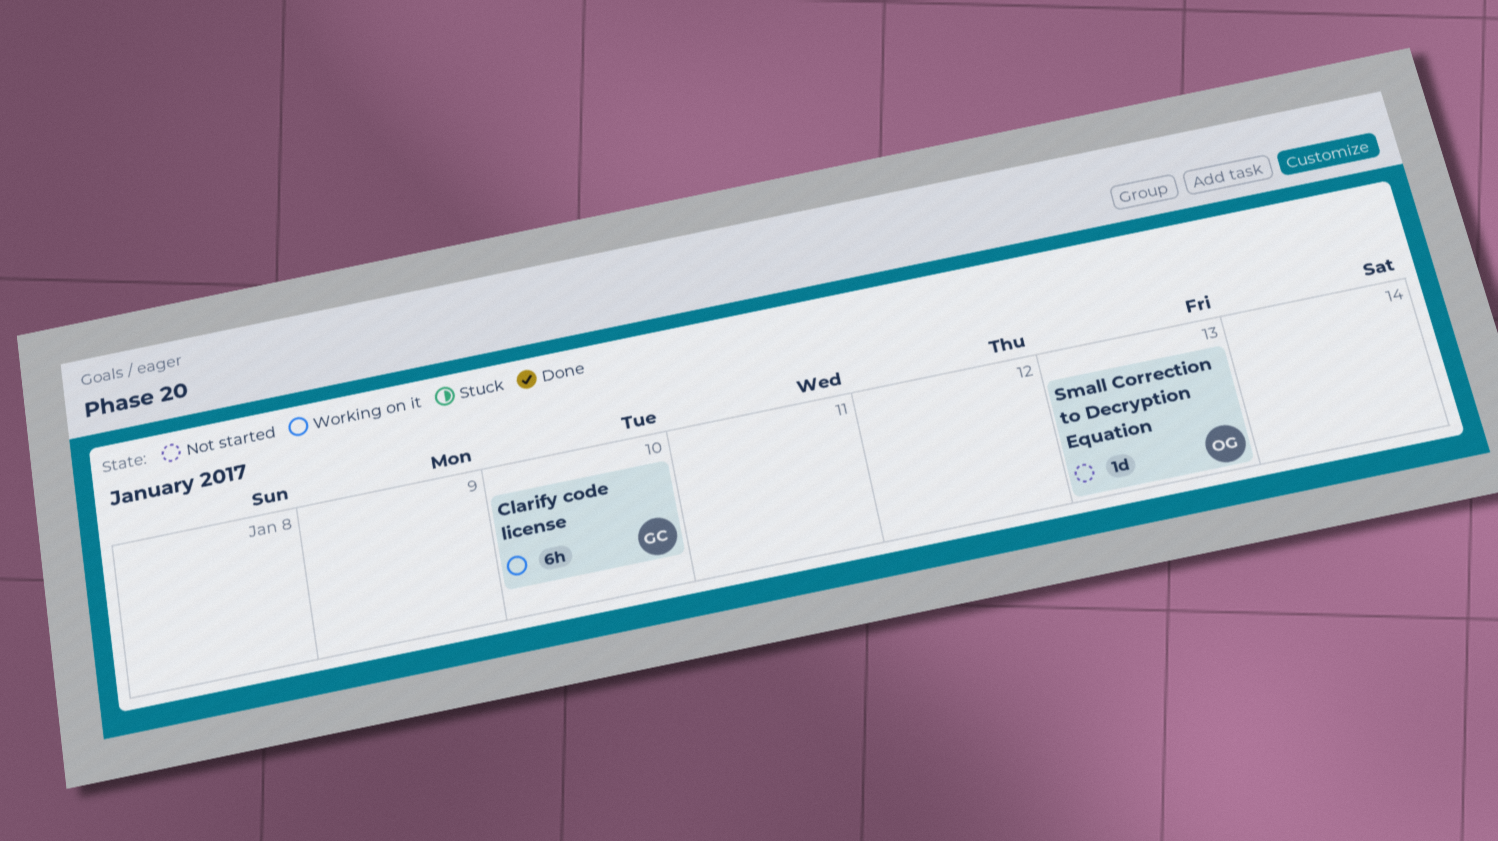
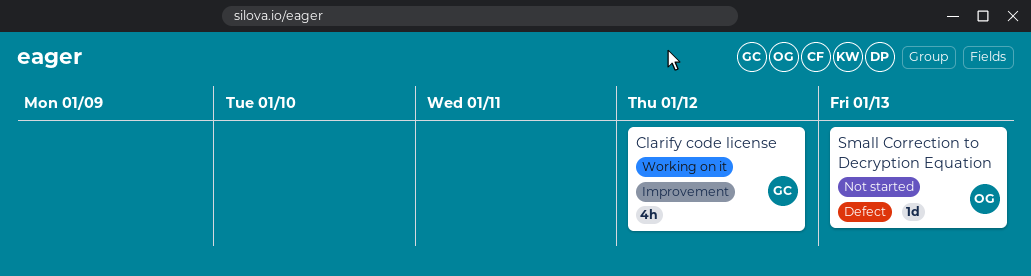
Clarify code license, estimate: 6h -> 4h
Clarify code license, due: Jan 10 -> Jan 12

